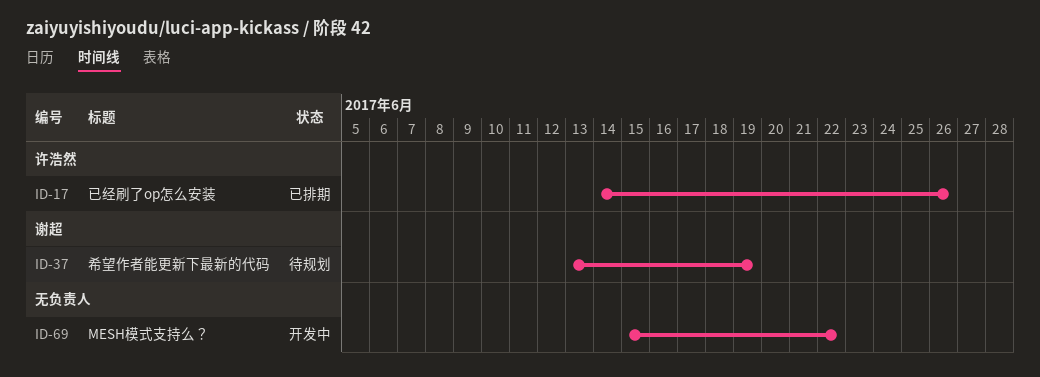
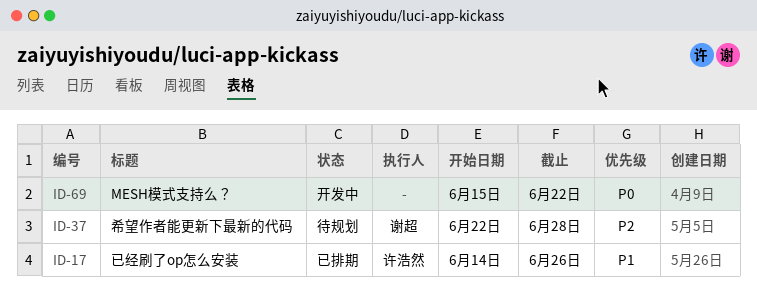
ID-37, start: Jun 13 -> Jun 22
ID-37, due: Jun 19 -> Jun 28

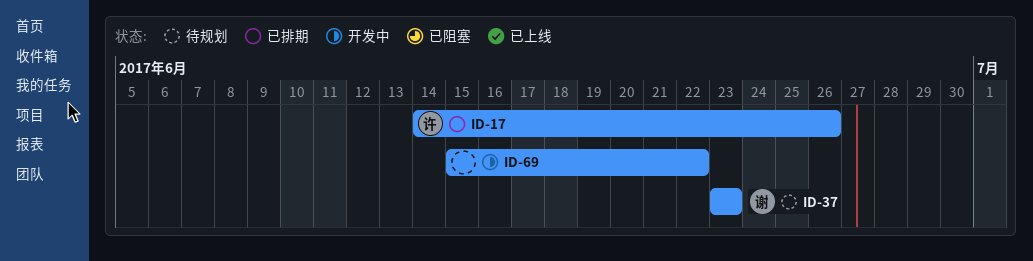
ID-37, start: Jun 22 -> Jun 23
ID-37, due: Jun 28 -> Jun 23

